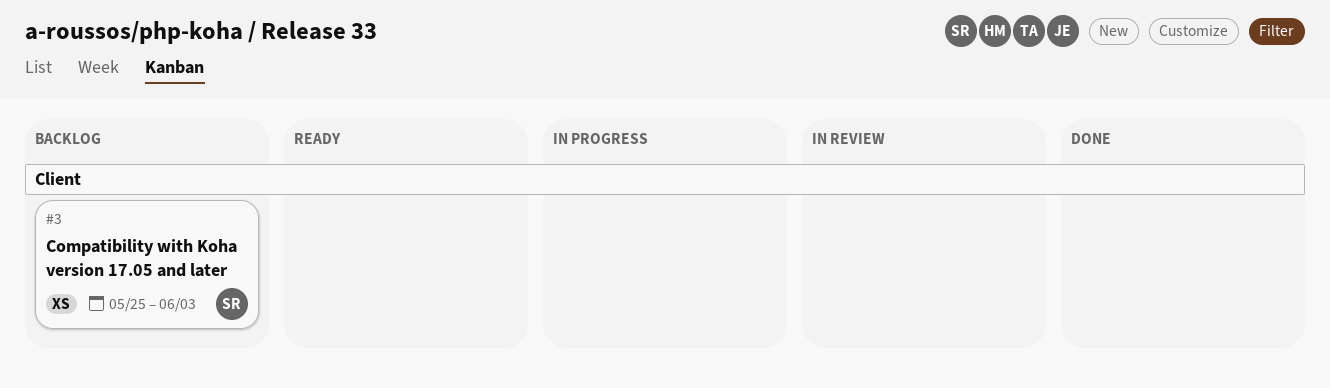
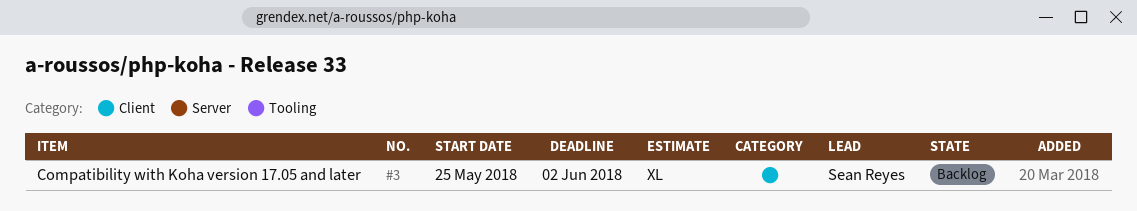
#3, estimate: XS -> XL
#3, due: Jun 3 -> Jun 2

